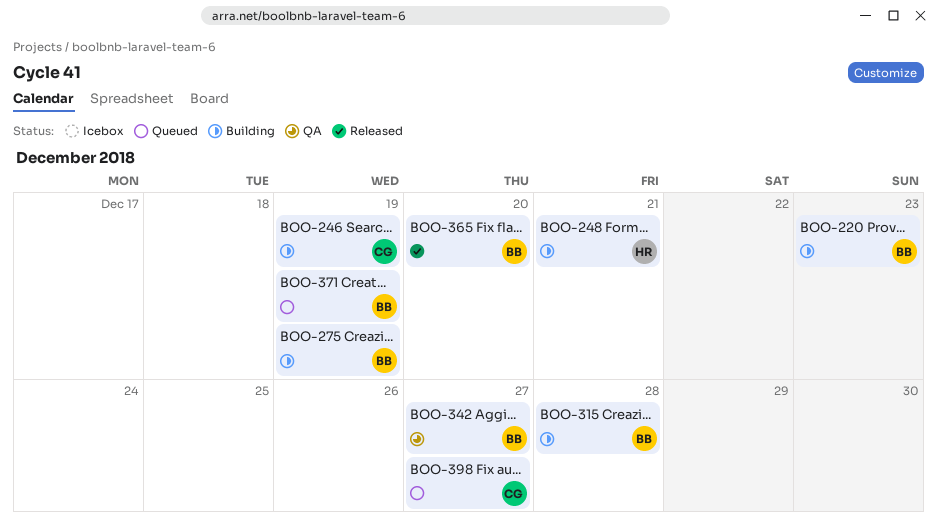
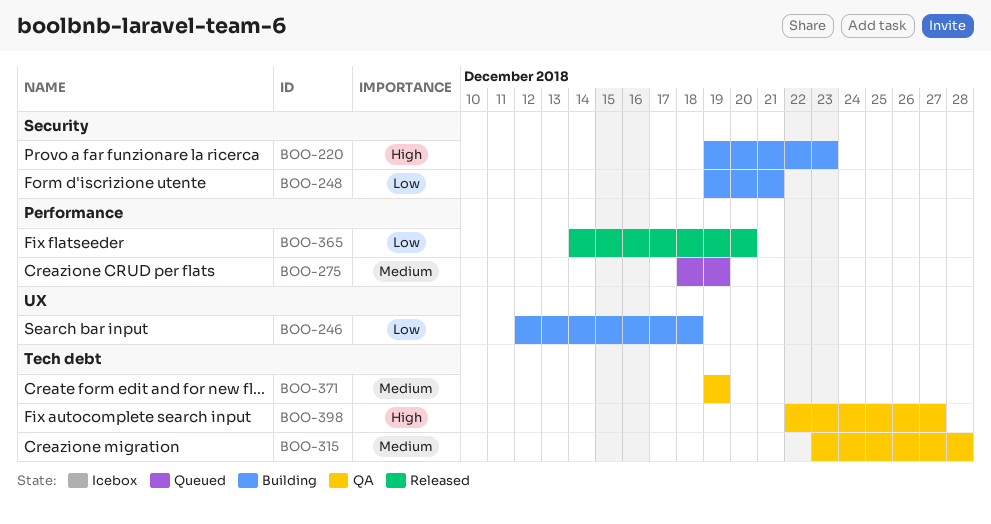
BOO-246, due: Dec 19 -> Dec 18
BOO-275, status: Building -> Queued
BOO-315, status: Building -> QA
BOO-342: present -> none
BOO-371, status: Queued -> QA
BOO-398, status: Queued -> QA

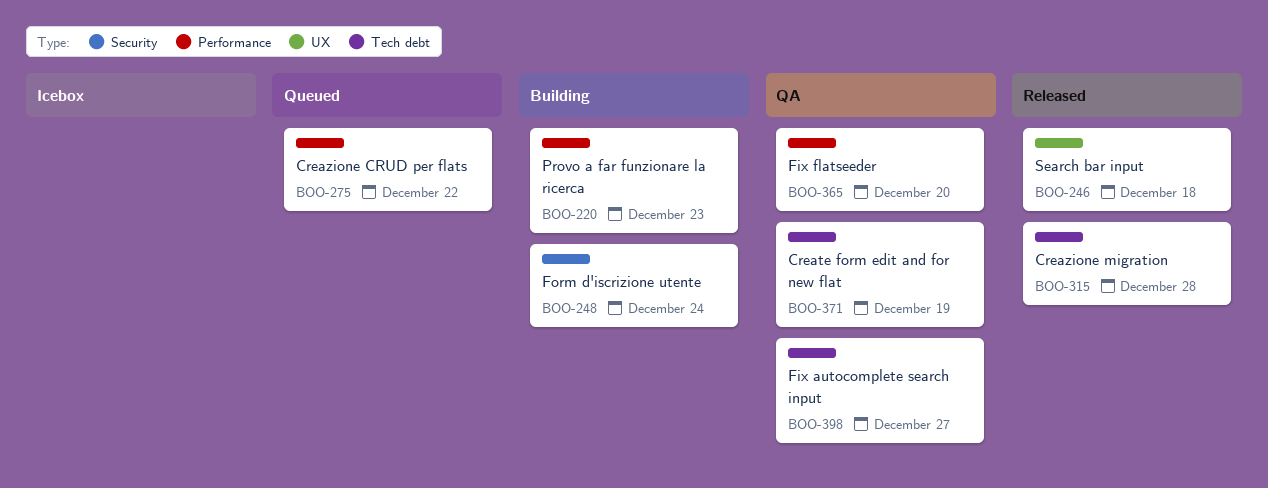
BOO-220, label: Security -> Performance
BOO-246, status: Building -> Released
BOO-248, due: Dec 21 -> Dec 24
BOO-275, due: Dec 19 -> Dec 22
BOO-315, status: QA -> Released
BOO-365, status: Released -> QA

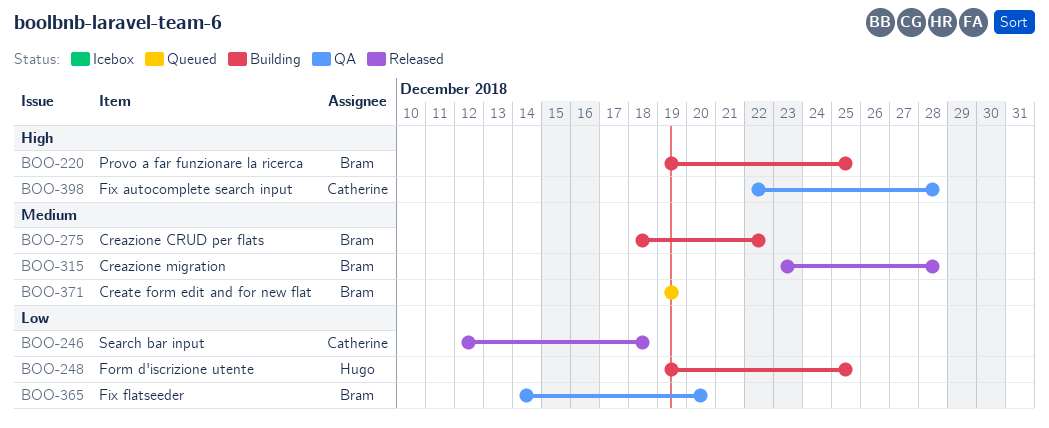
BOO-220, due: Dec 23 -> Dec 25
BOO-248, due: Dec 24 -> Dec 25
BOO-275, status: Queued -> Building
BOO-371, status: QA -> Queued
BOO-398, due: Dec 27 -> Dec 28

